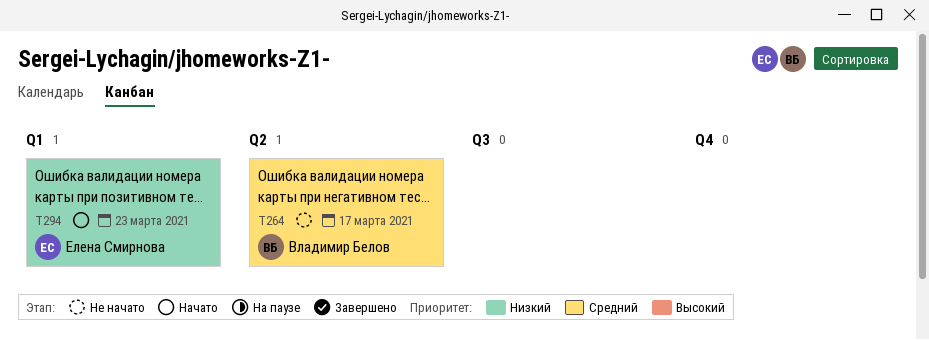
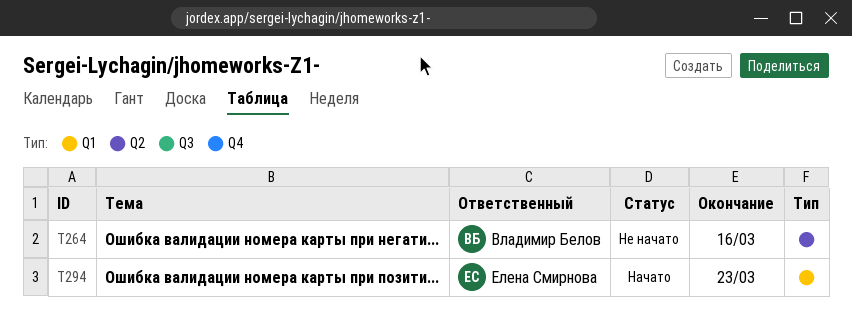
T264, due: Mar 17 -> Mar 16

